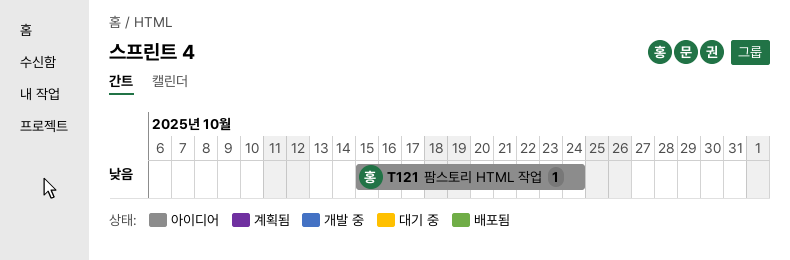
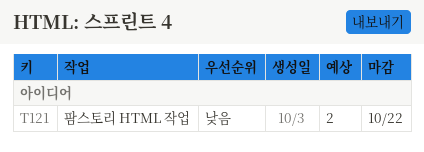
T121, estimate: 1 -> 2
T121, due: Oct 24 -> Oct 22

